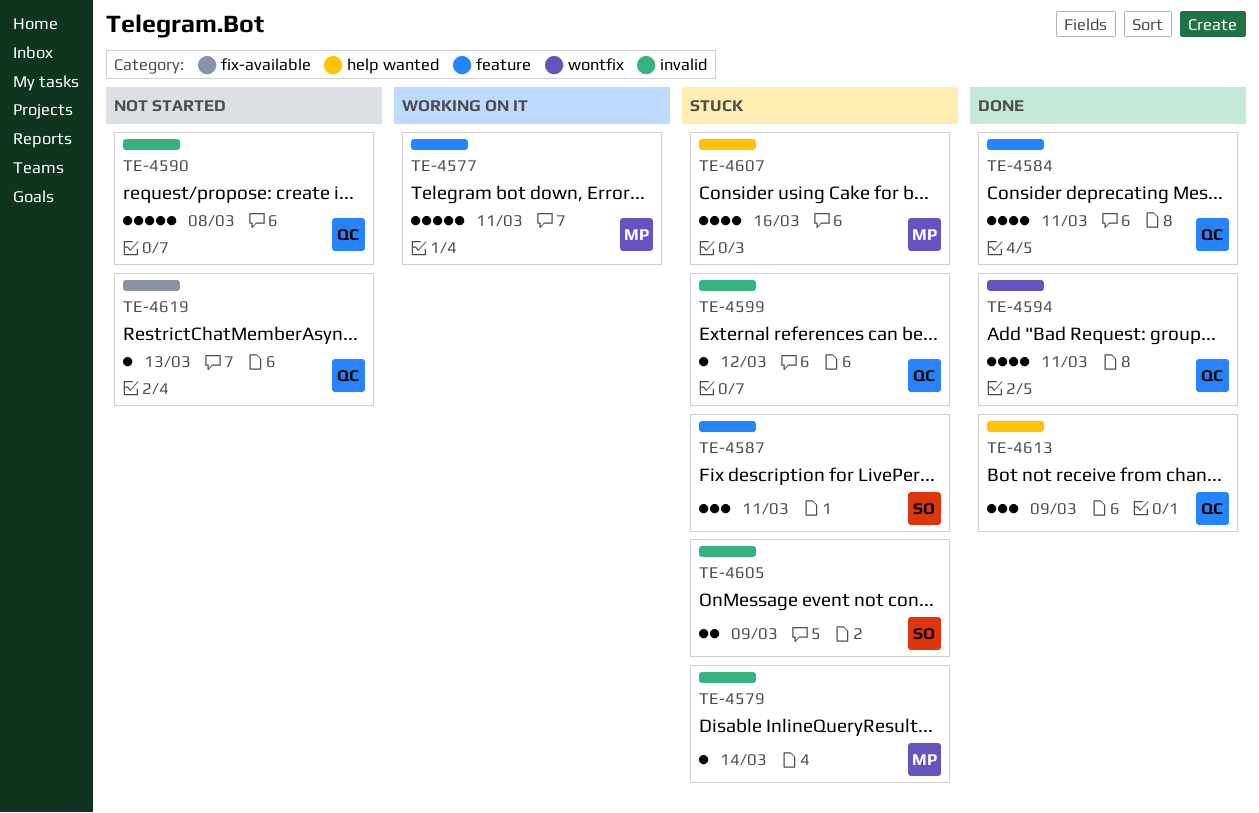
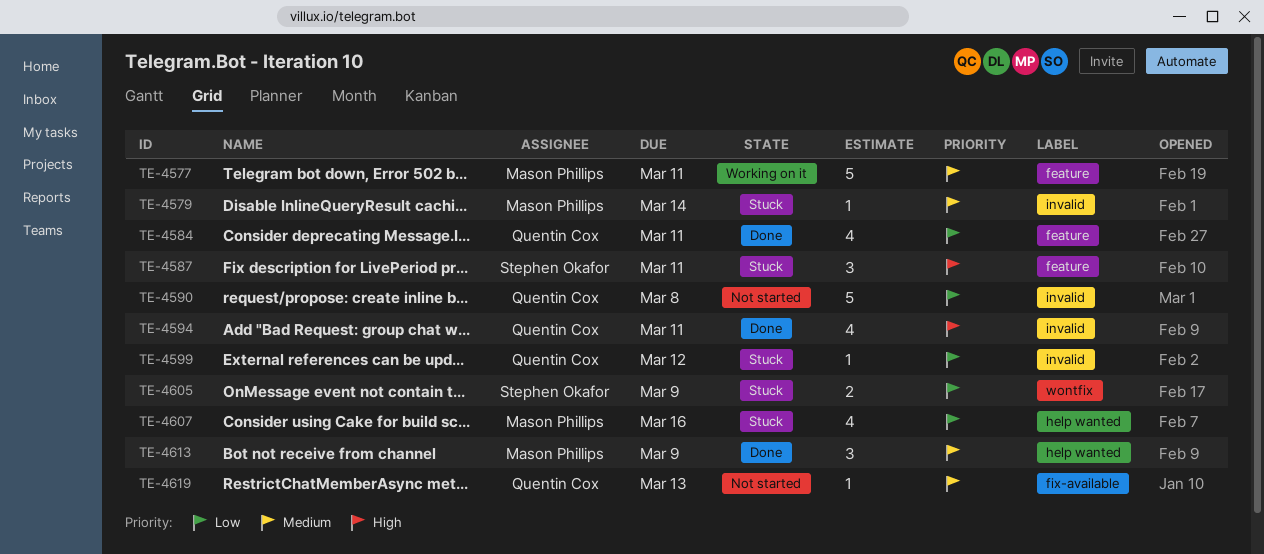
TE-4594, label: wontfix -> invalid
TE-4605, label: invalid -> wontfix
TE-4613, owner: Quentin Cox -> Mason Phillips

